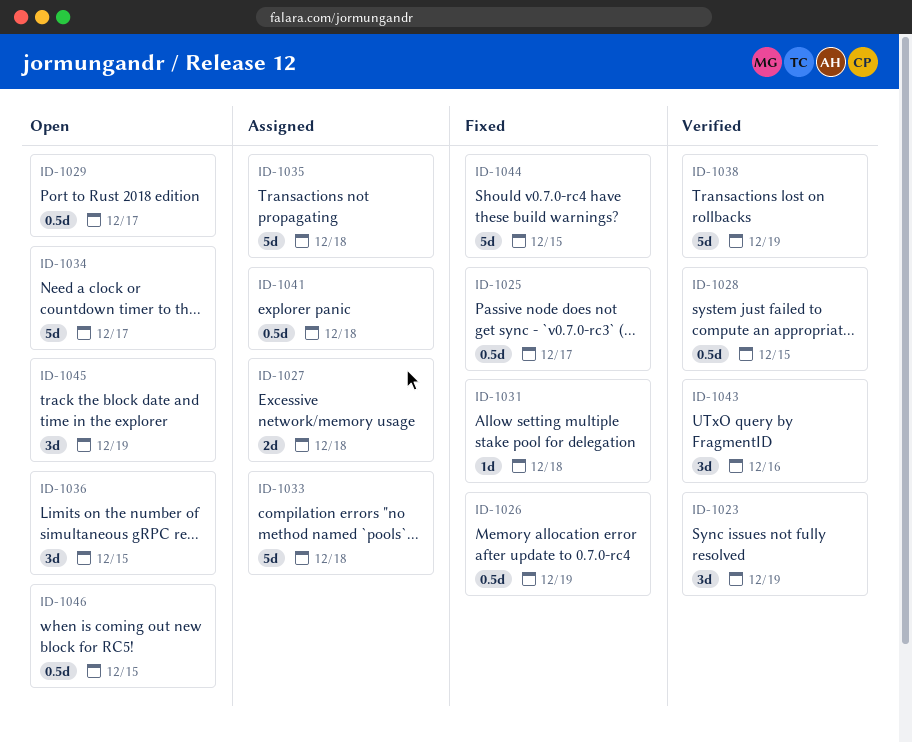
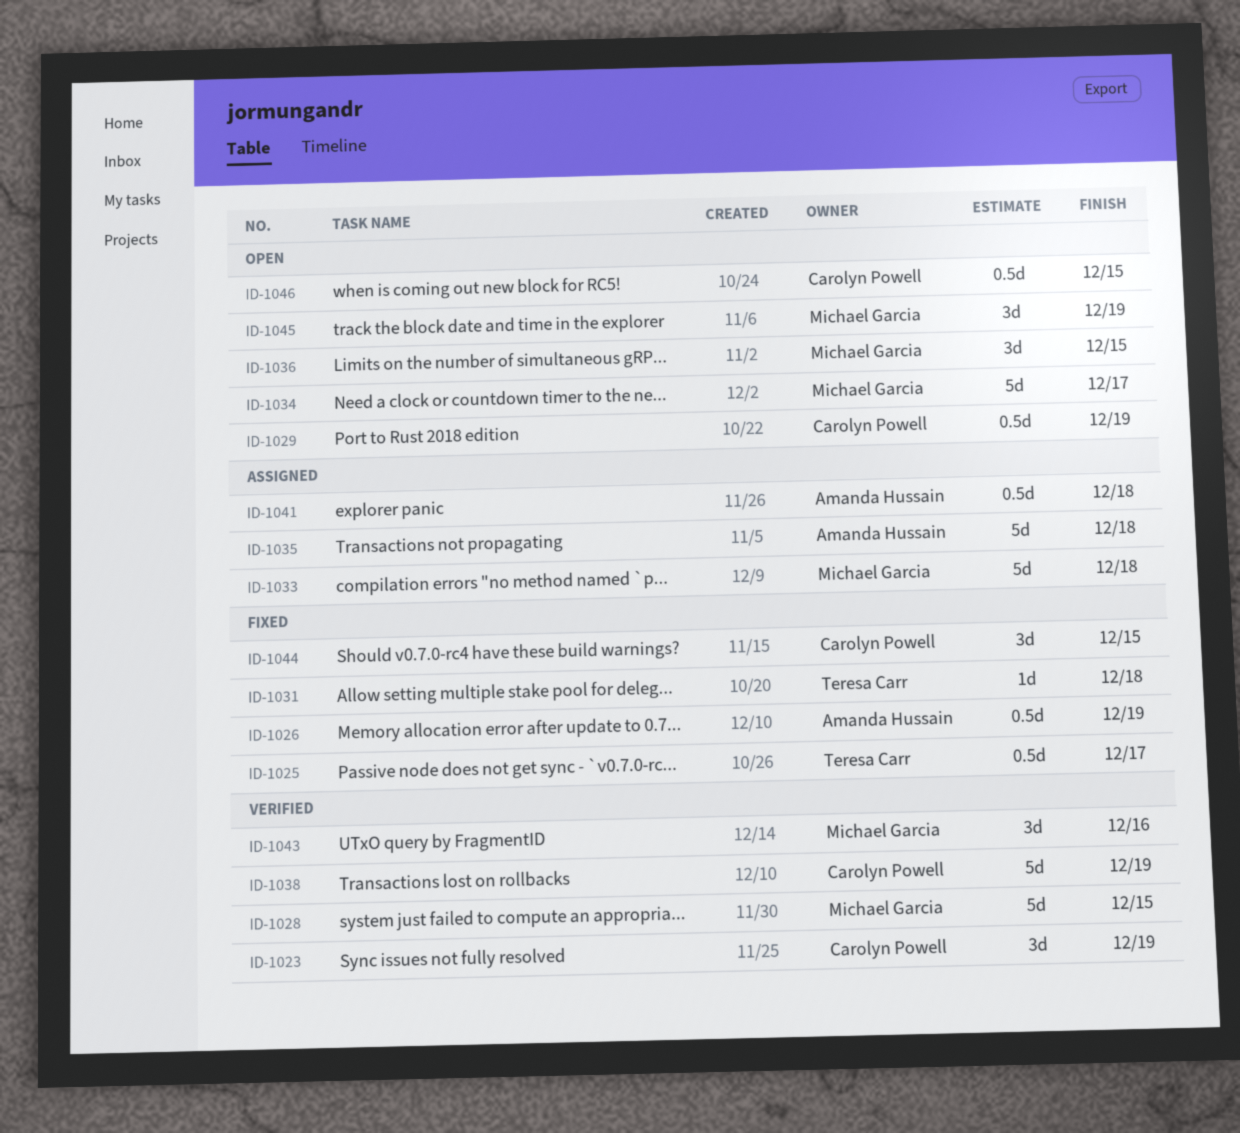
ID-1027: present -> none
ID-1028, estimate: 0.5d -> 5d
ID-1029, due: Dec 17 -> Dec 19
ID-1044, estimate: 5d -> 3d

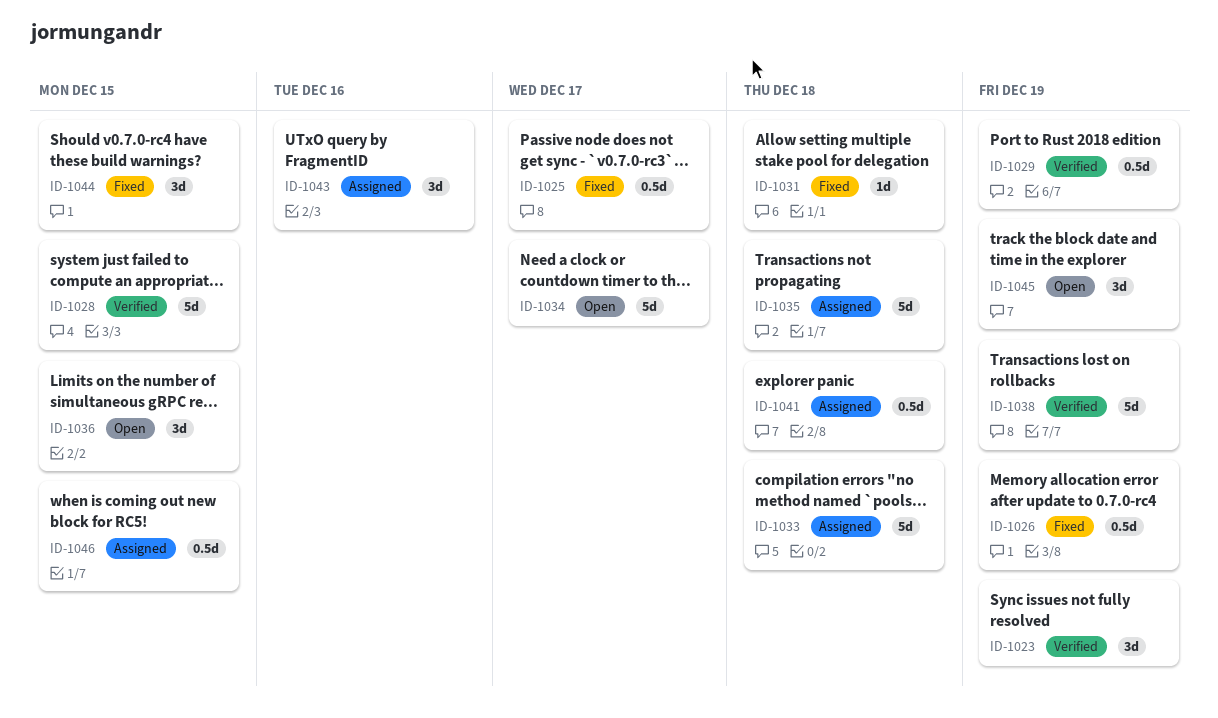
ID-1029, status: Open -> Verified
ID-1043, status: Verified -> Assigned
ID-1046, status: Open -> Assigned

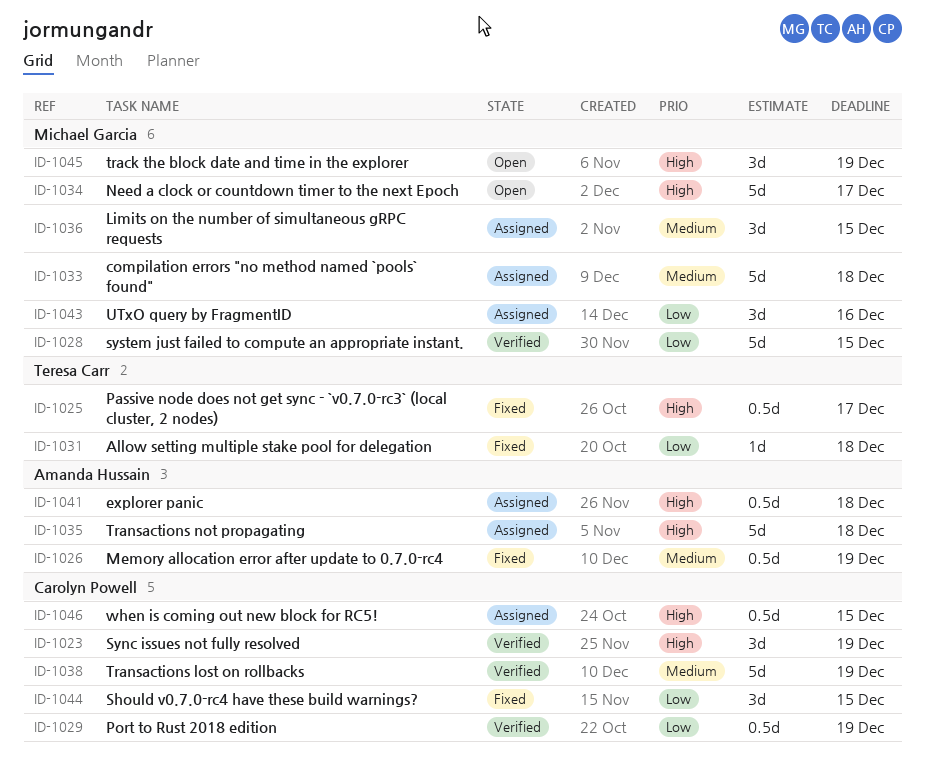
ID-1036, status: Open -> Assigned

